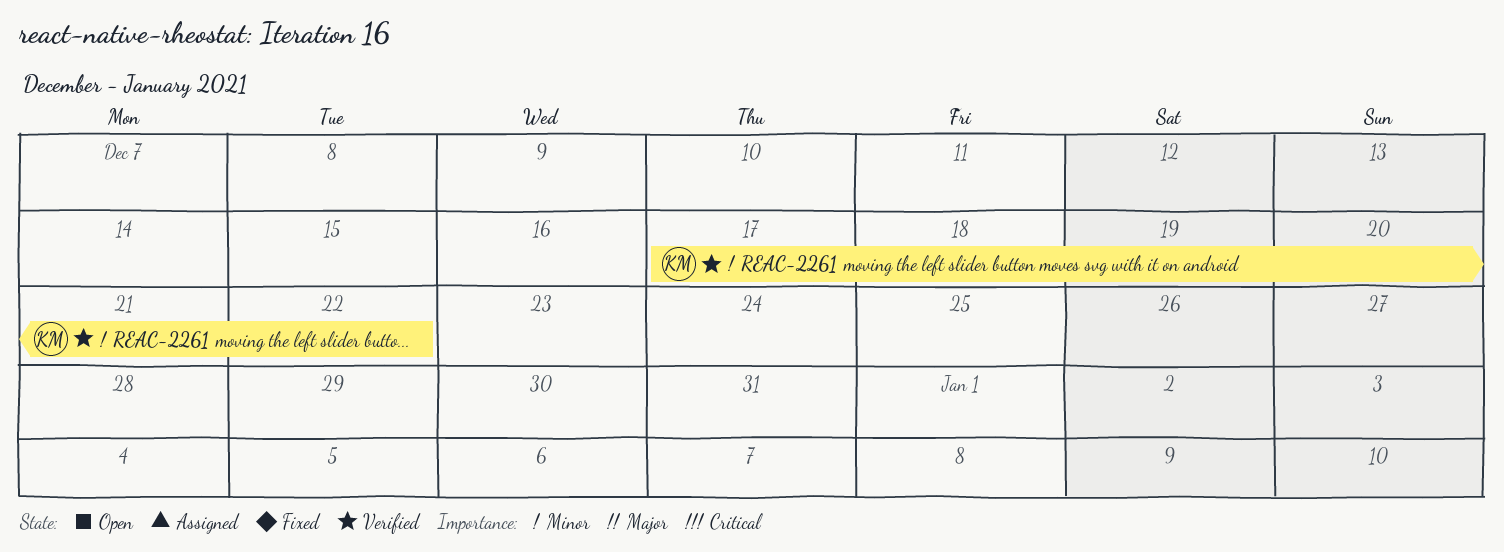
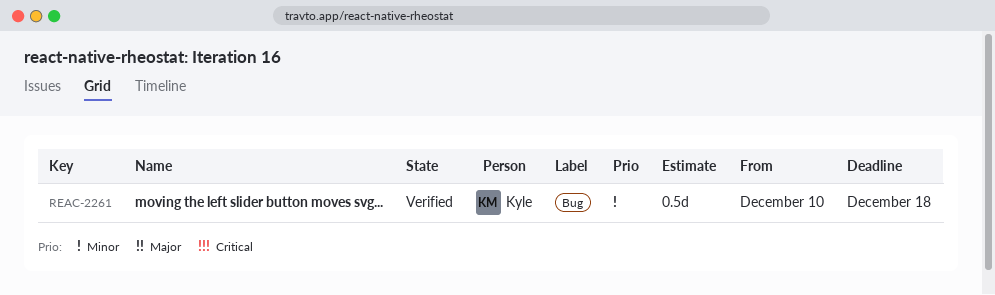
REAC-2261, start: Dec 17 -> Dec 10
REAC-2261, due: Dec 22 -> Dec 18

